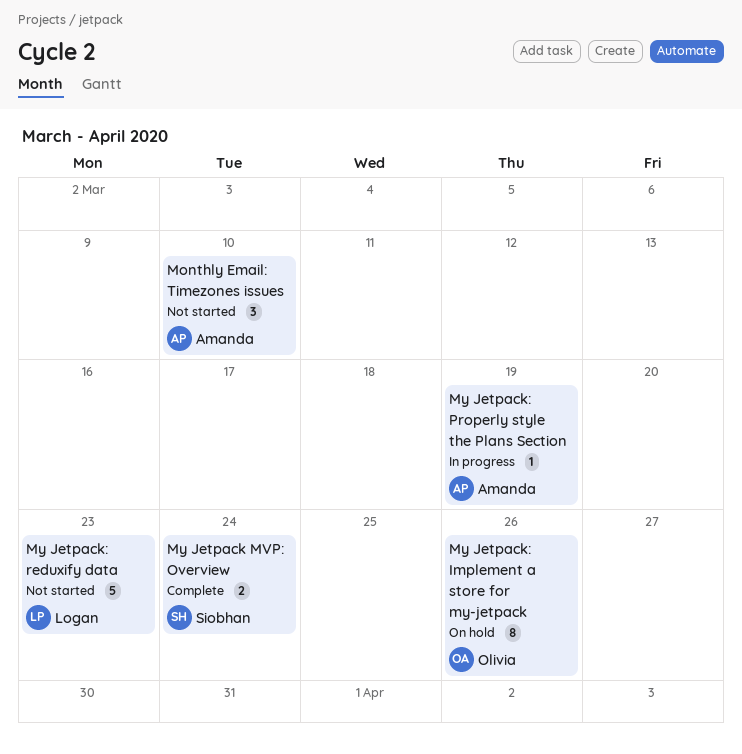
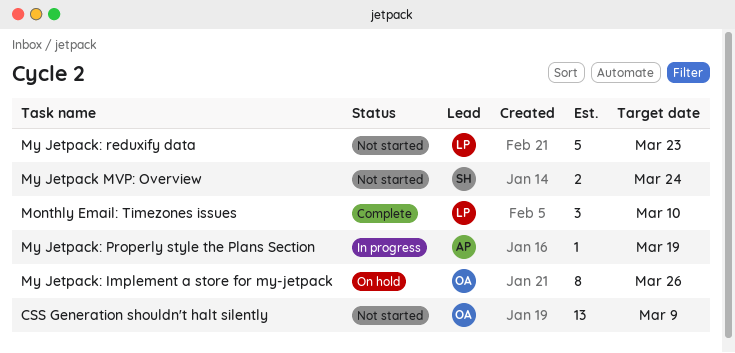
CSS Generation shouldn't halt silently: none -> present
Monthly Email: Timezones issues, status: Not started -> Complete
Monthly Email: Timezones issues, owner: Amanda -> Logan
My Jetpack MVP: Overview, status: Complete -> Not started

